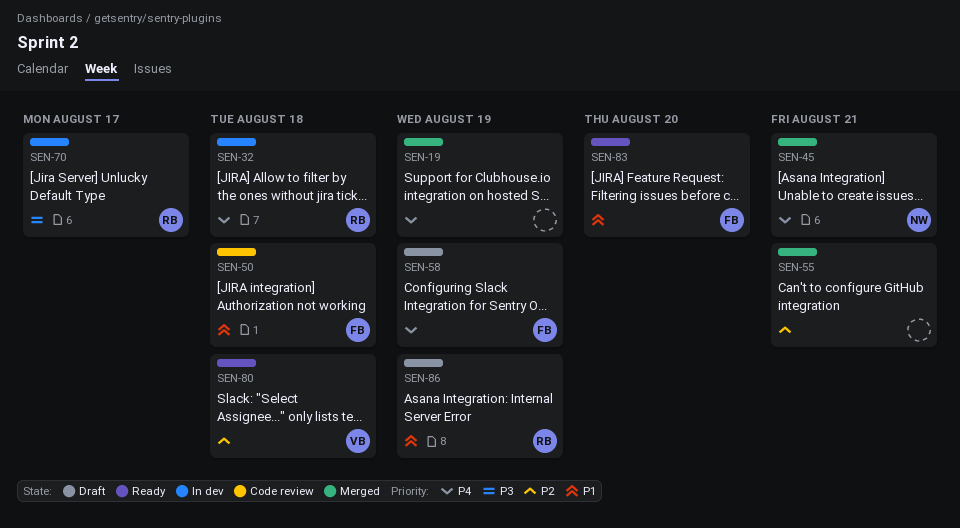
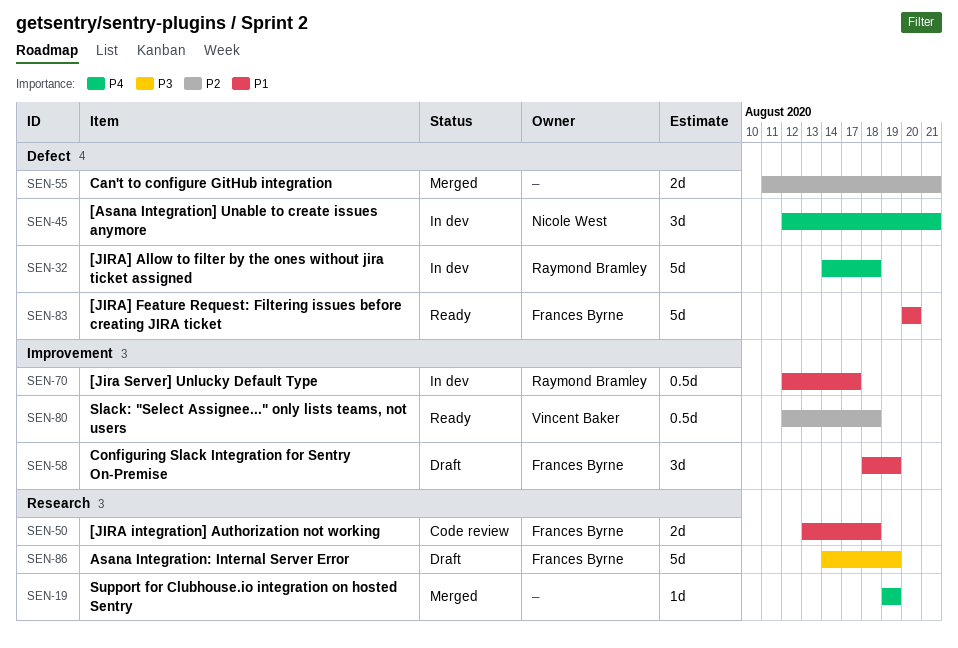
SEN-45, status: Merged -> In dev
SEN-58, priority: P4 -> P1
SEN-70, priority: P3 -> P1
SEN-86, owner: Raymond Bramley -> Frances Byrne
SEN-86, priority: P1 -> P3

